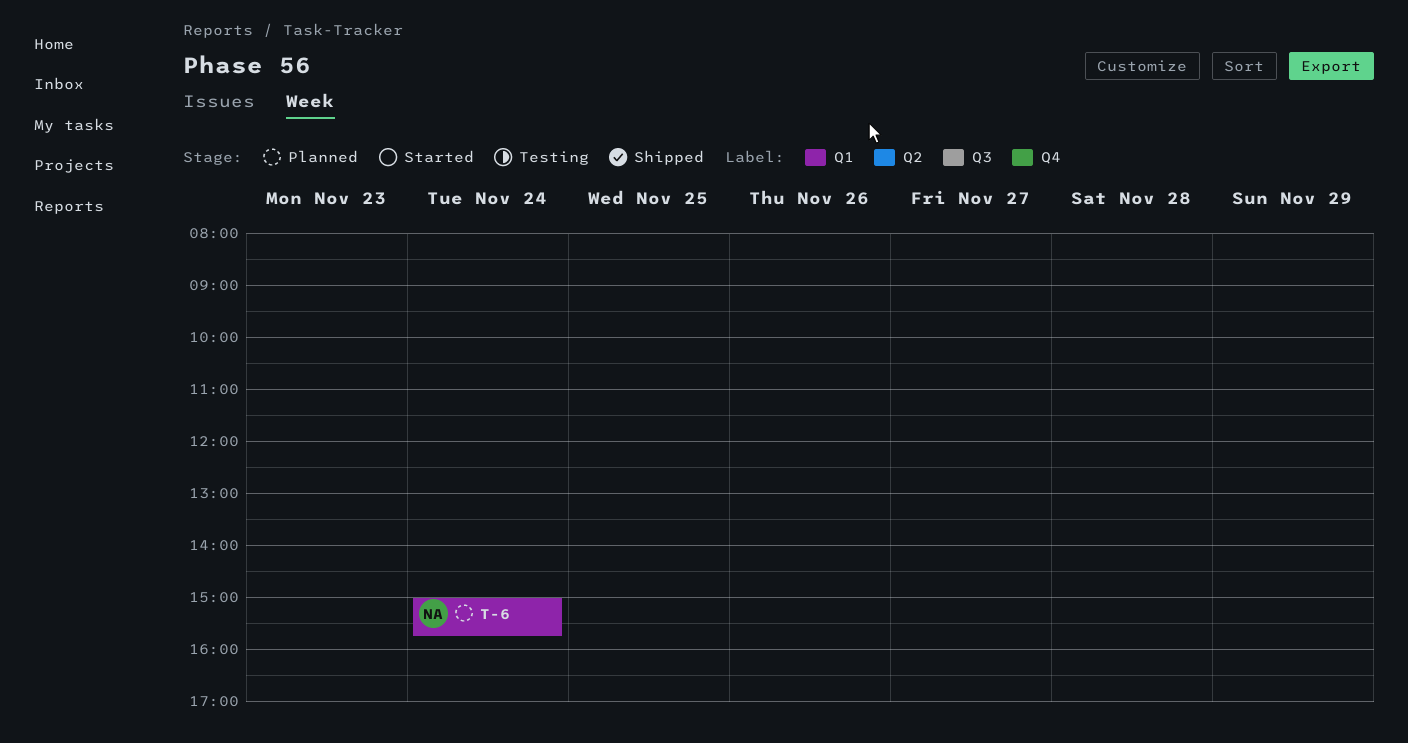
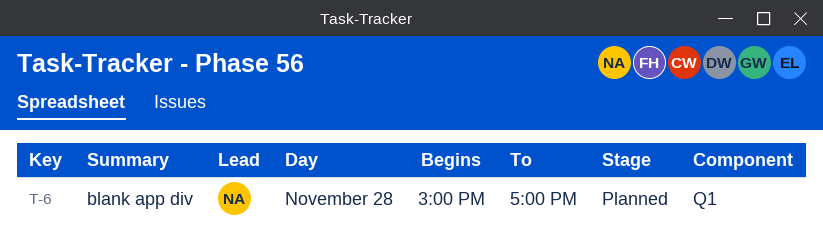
T-6, day: Nov 24 -> Nov 28
T-6, ends: 15:45 -> 17:00

